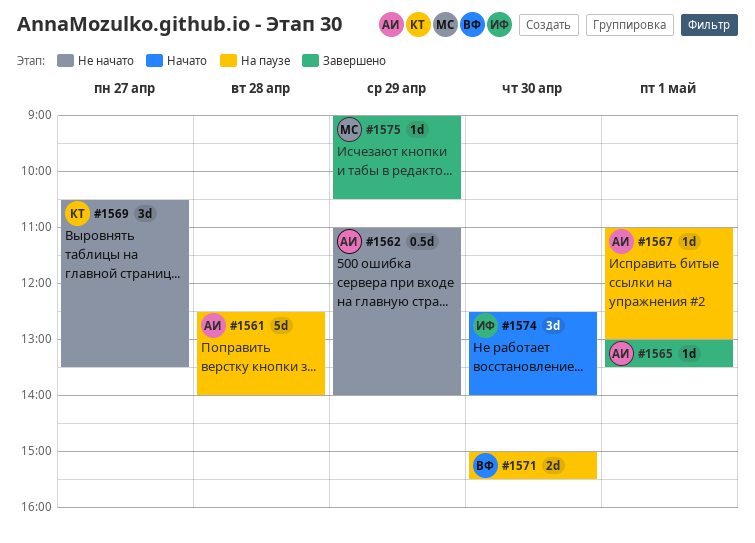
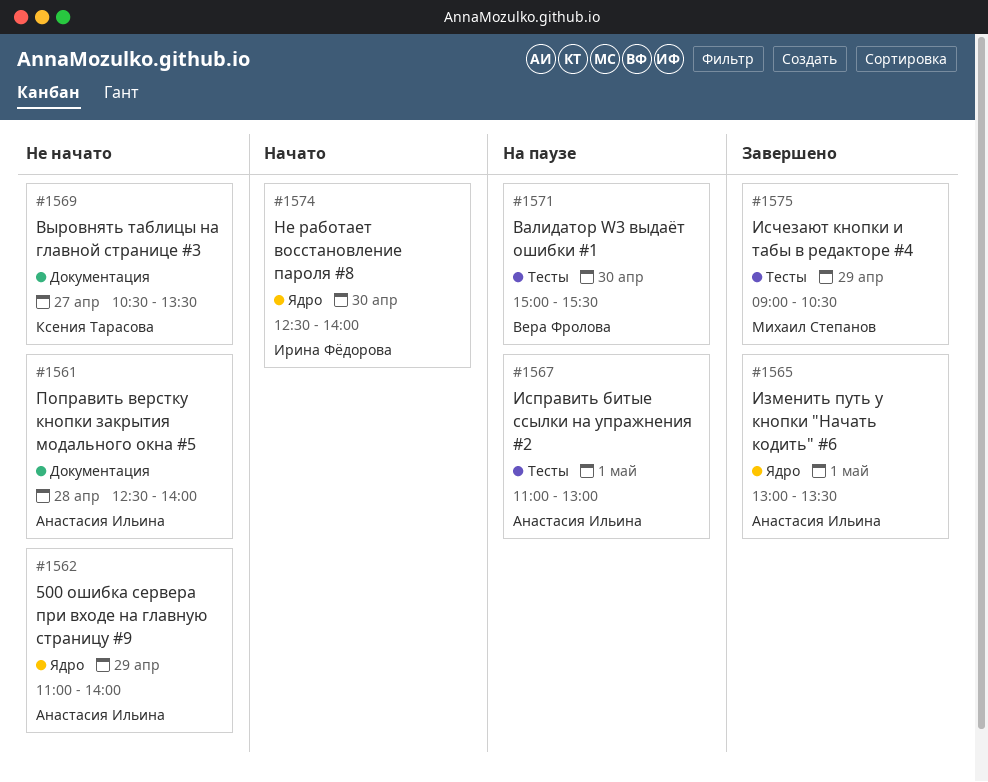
#1561, status: На паузе -> Не начато

